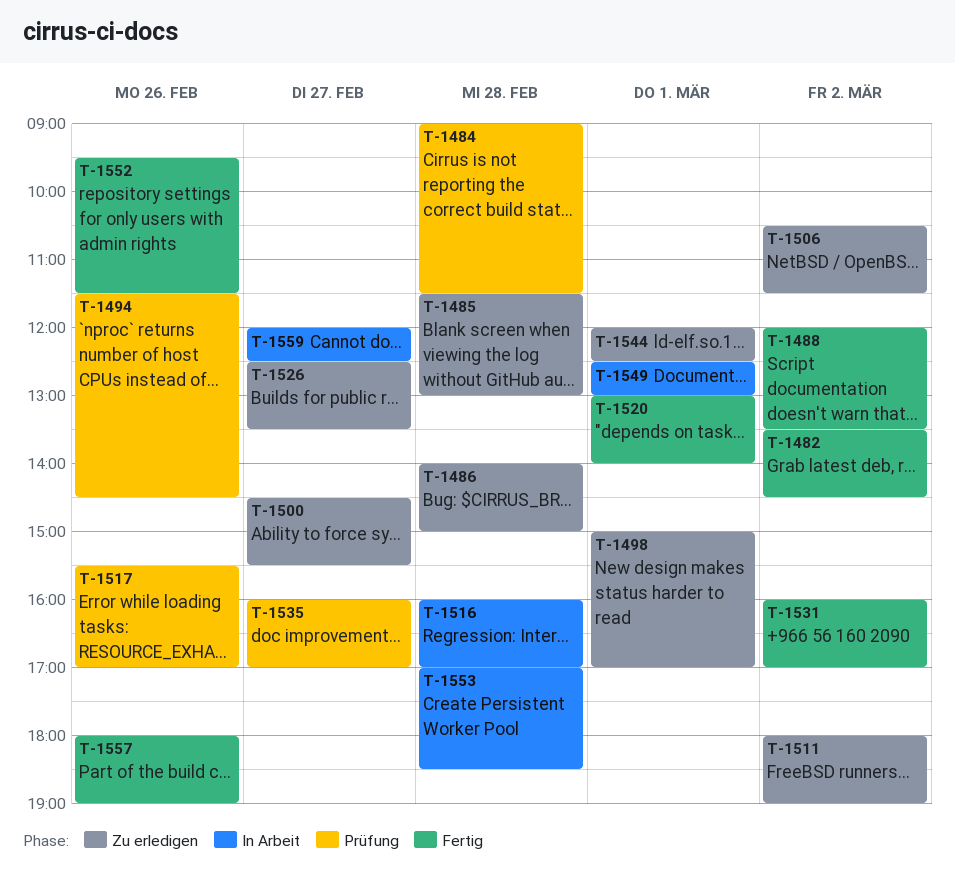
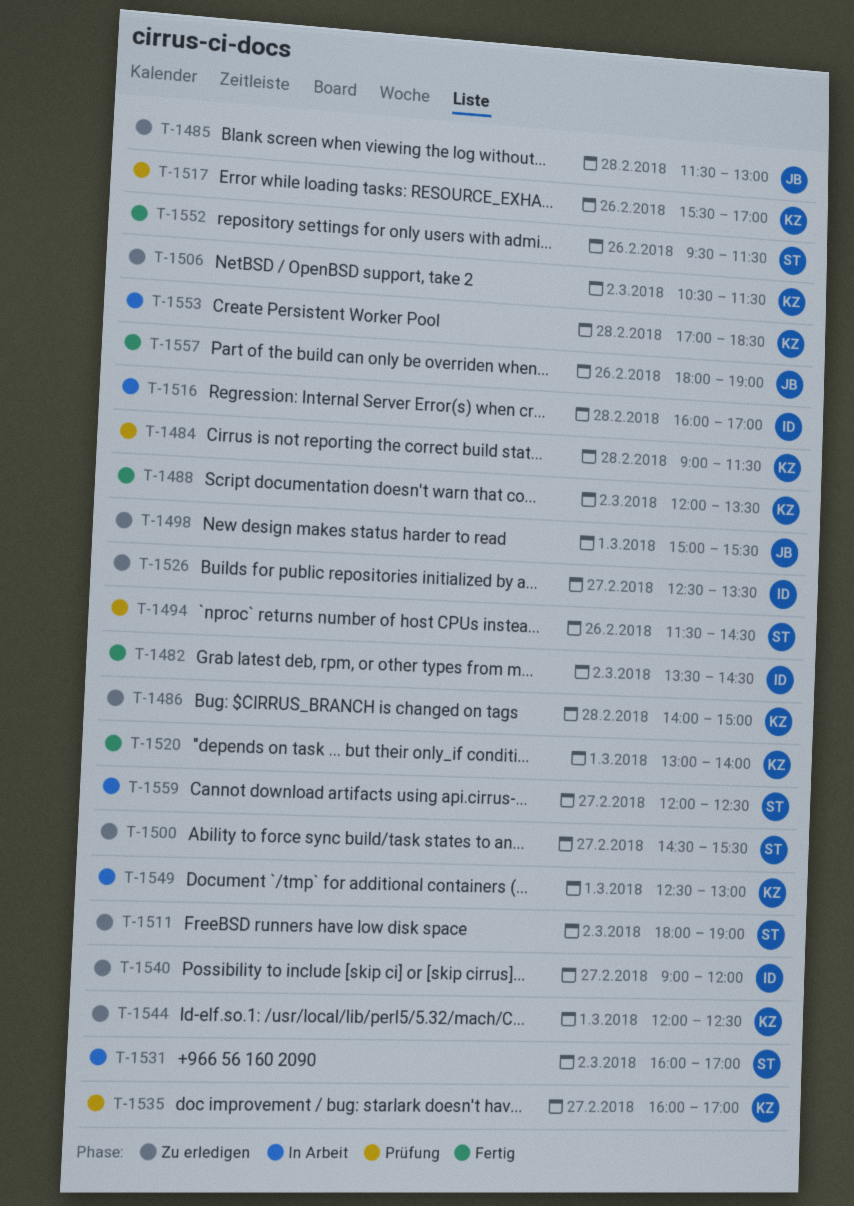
T-1498, ends: 17:00 -> 15:30
T-1531, status: Fertig -> In Arbeit
T-1540: none -> present

